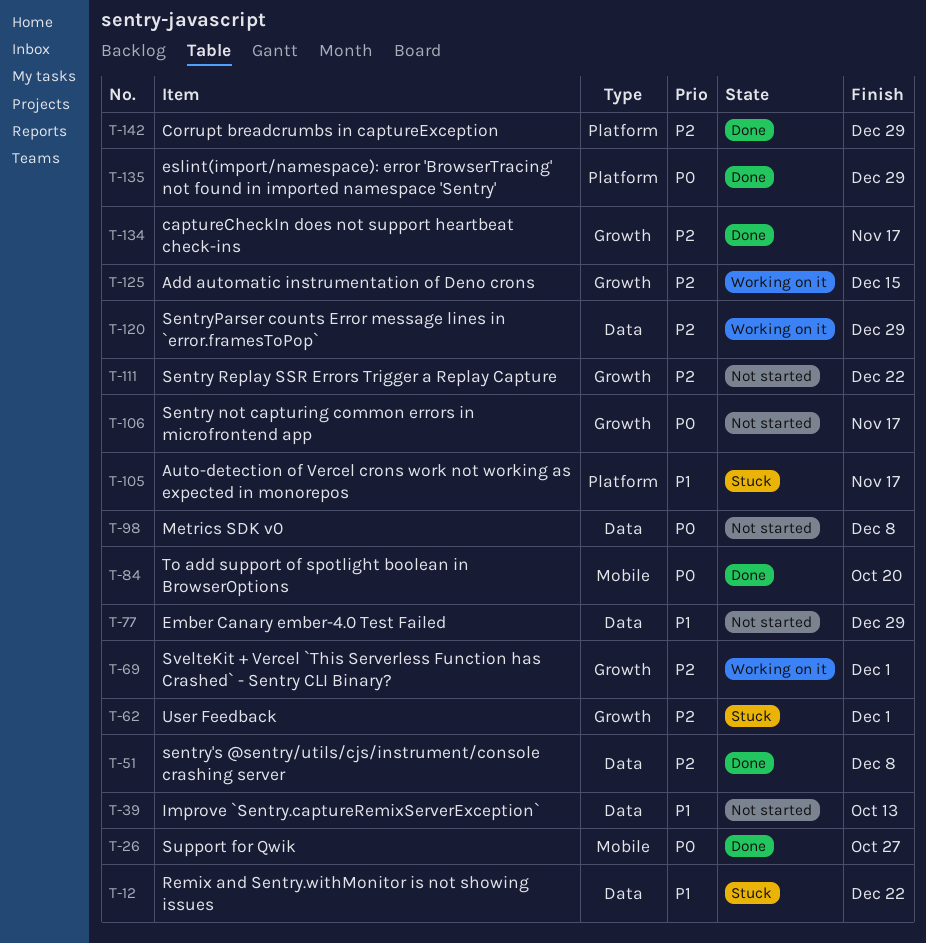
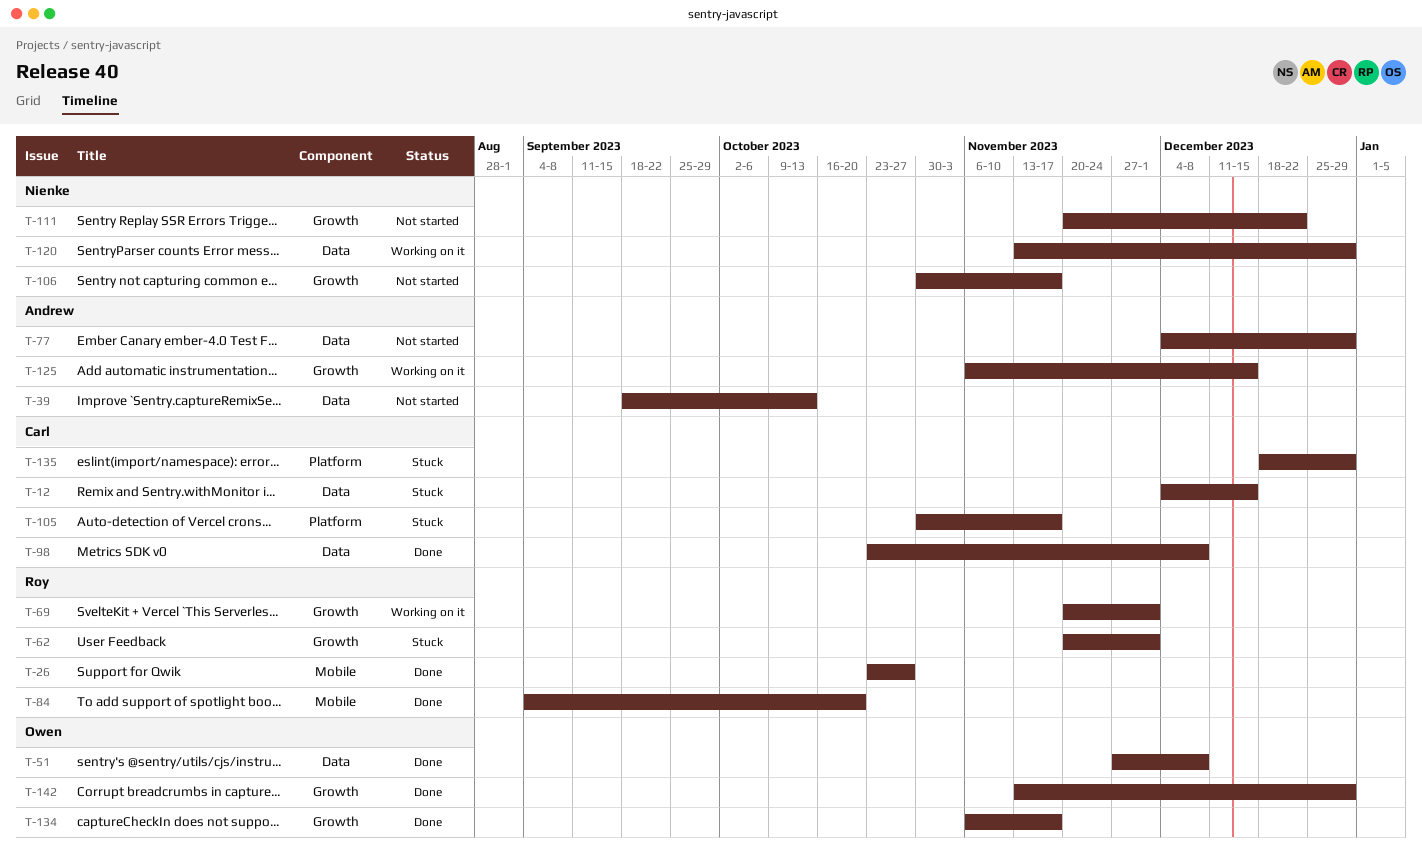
T-12, due: Dec 22 -> Dec 15
T-98, status: Not started -> Done
T-135, status: Done -> Stuck
T-142, label: Platform -> Growth

